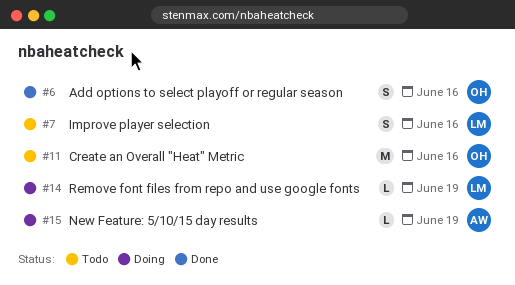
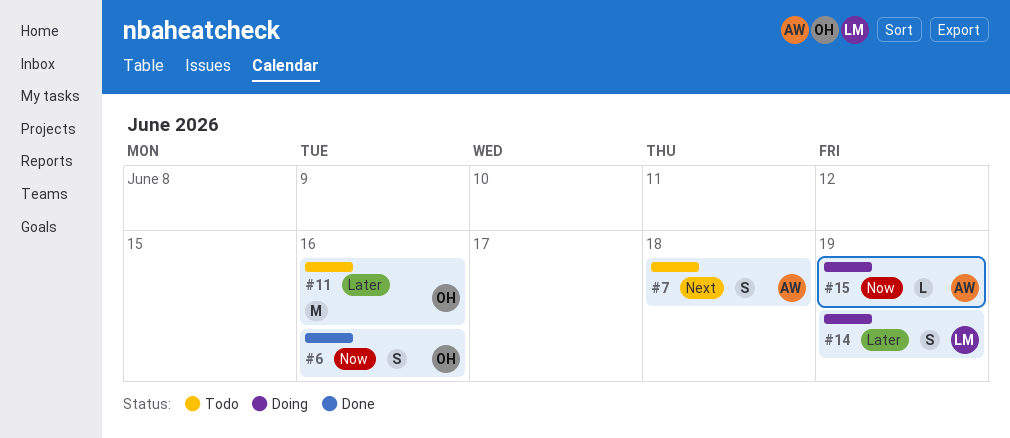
#7, owner: LM -> AW
#7, due: Jun 16 -> Jun 18
#14, estimate: L -> S

